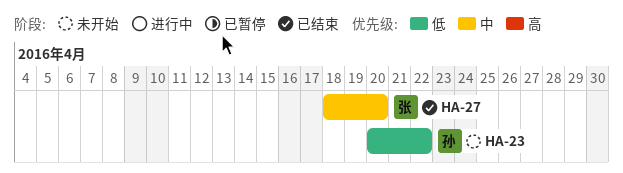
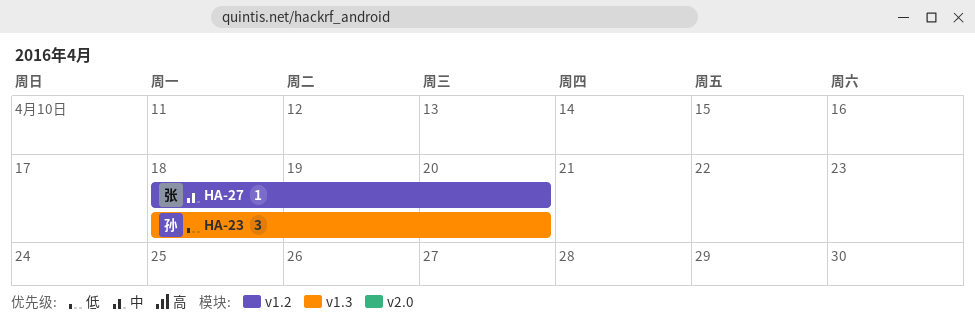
HA-23, start: Apr 20 -> Apr 18
HA-23, due: Apr 22 -> Apr 20

